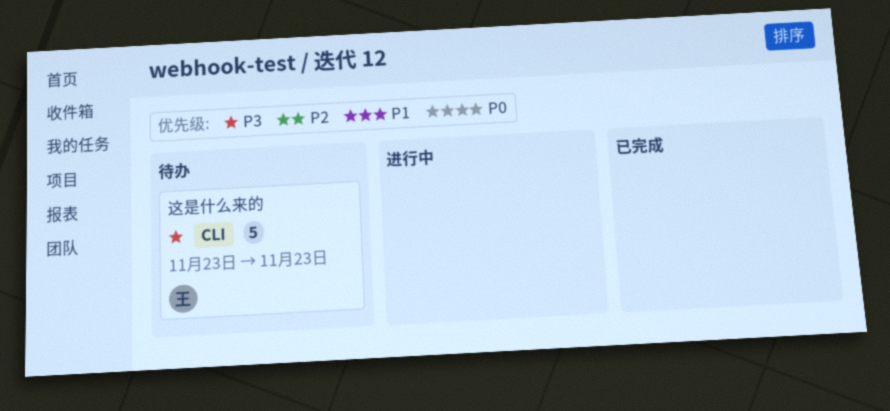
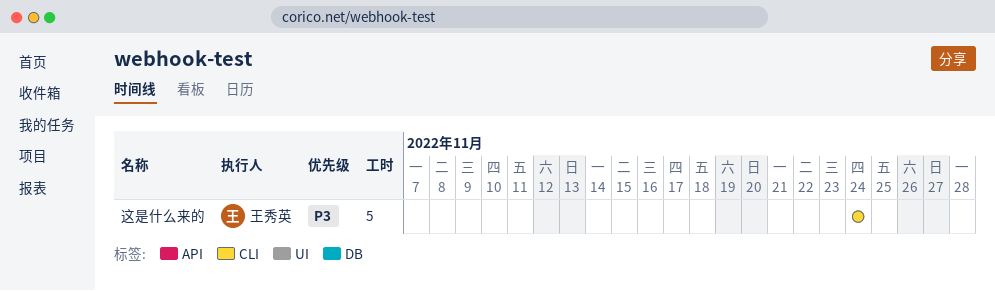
这是什么来的, start: Nov 23 -> Nov 24
这是什么来的, due: Nov 23 -> Nov 24

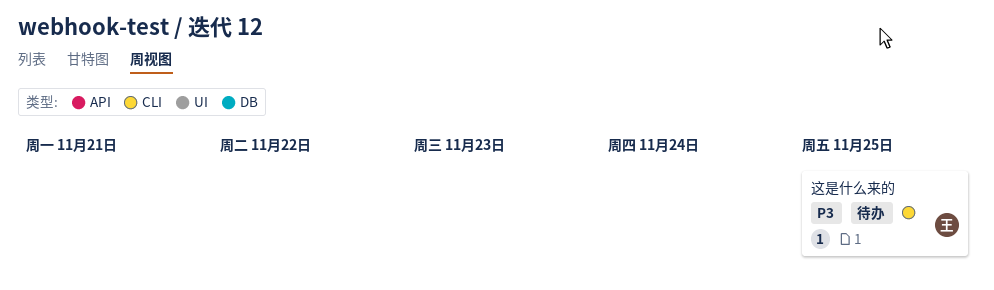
这是什么来的, estimate: 5 -> 1
这是什么来的, due: Nov 24 -> Nov 25

